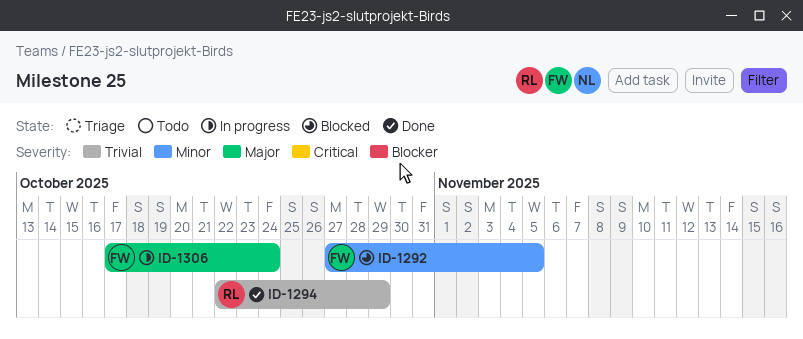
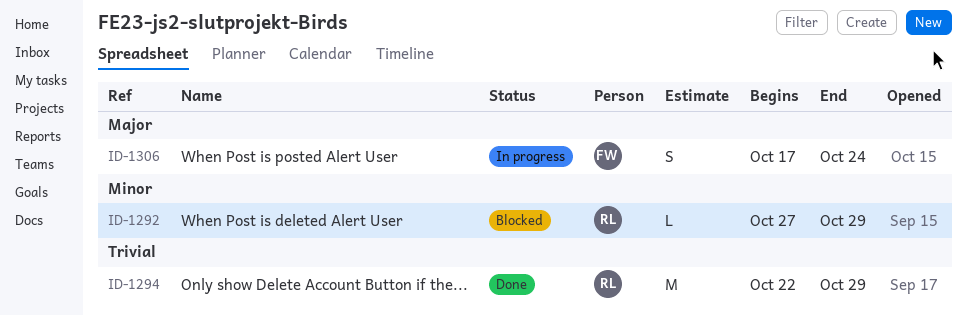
ID-1292, owner: FW -> RL
ID-1292, due: Nov 5 -> Oct 29

